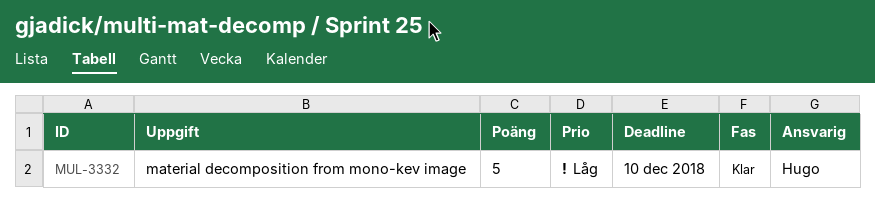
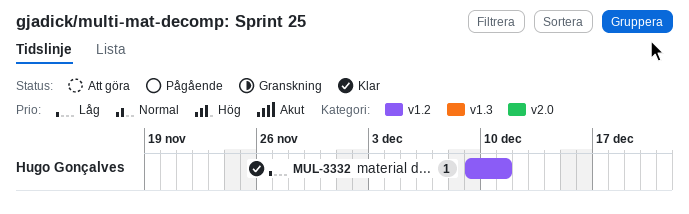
MUL-3332, estimate: 5 -> 1
MUL-3332, due: Dec 10 -> Dec 11

